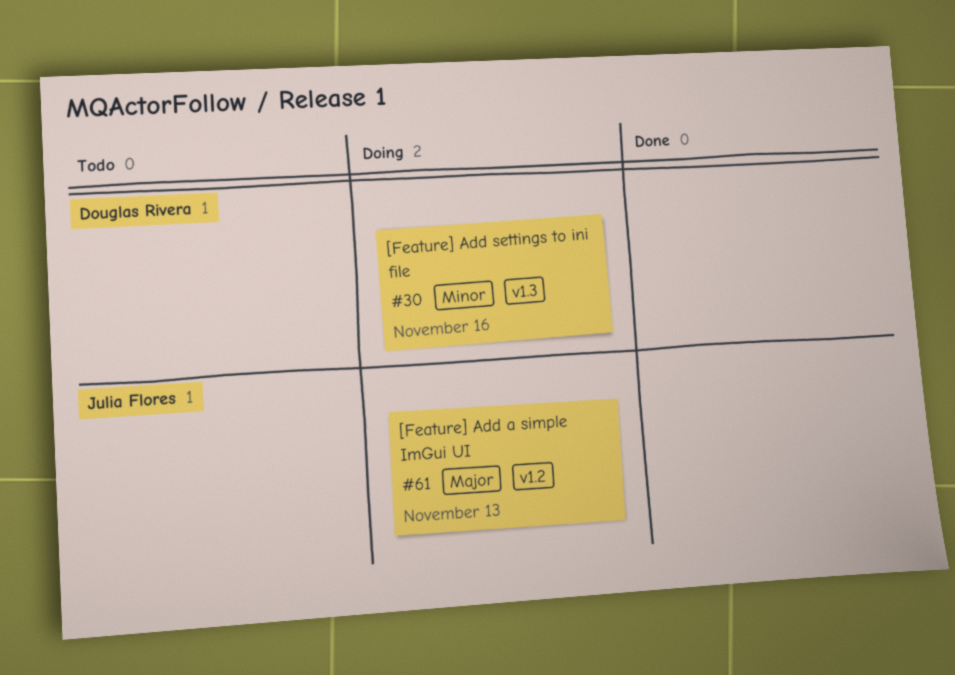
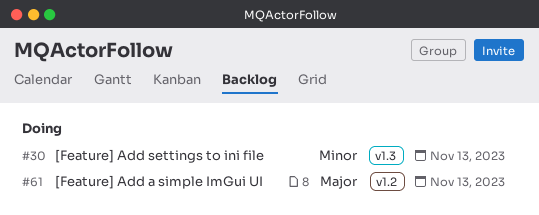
#30, due: Nov 16 -> Nov 13

